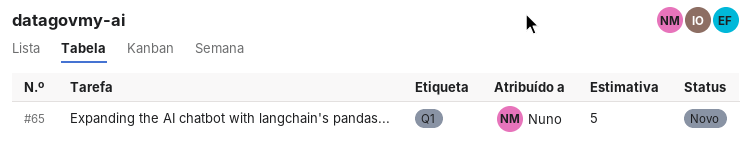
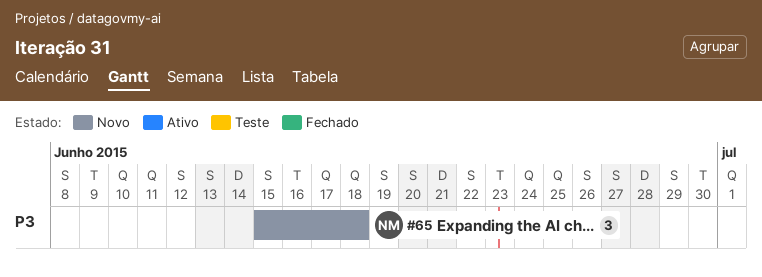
#65, estimate: 5 -> 3

